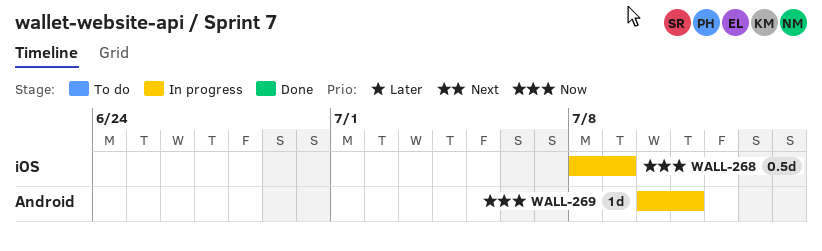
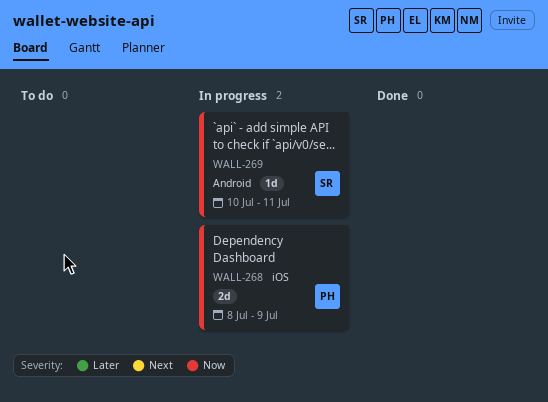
WALL-268, estimate: 0.5d -> 2d

